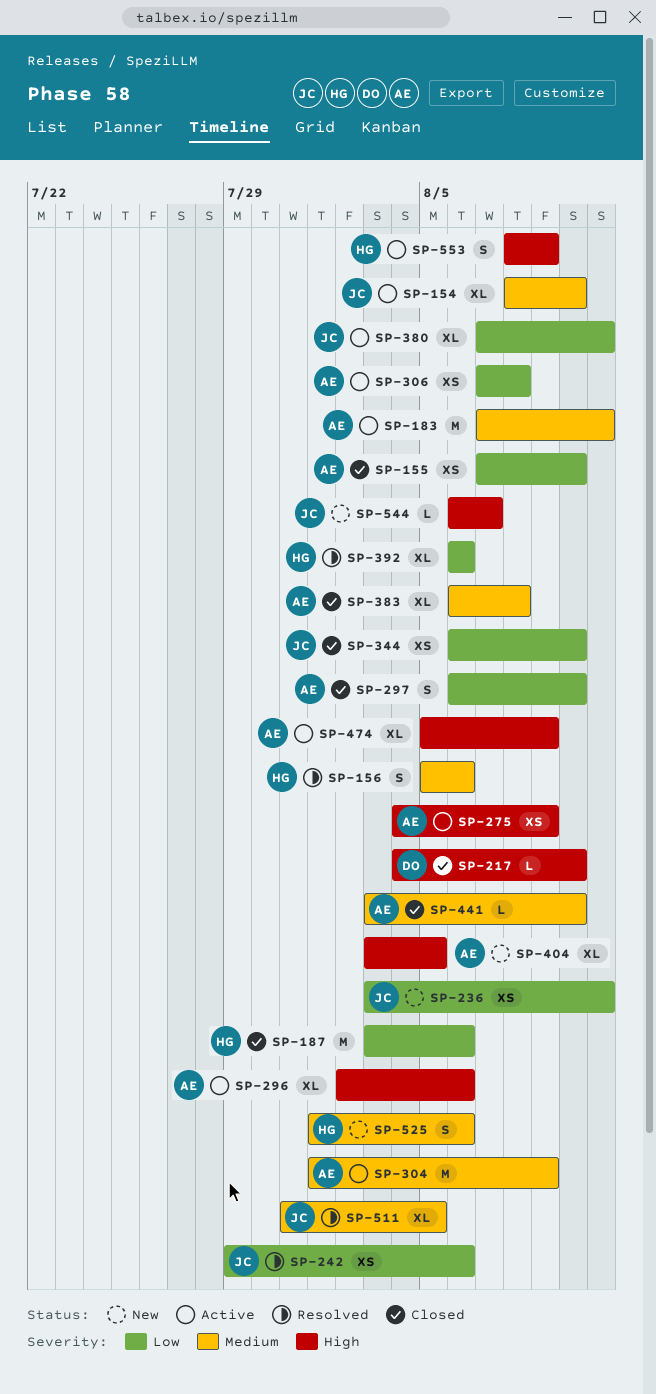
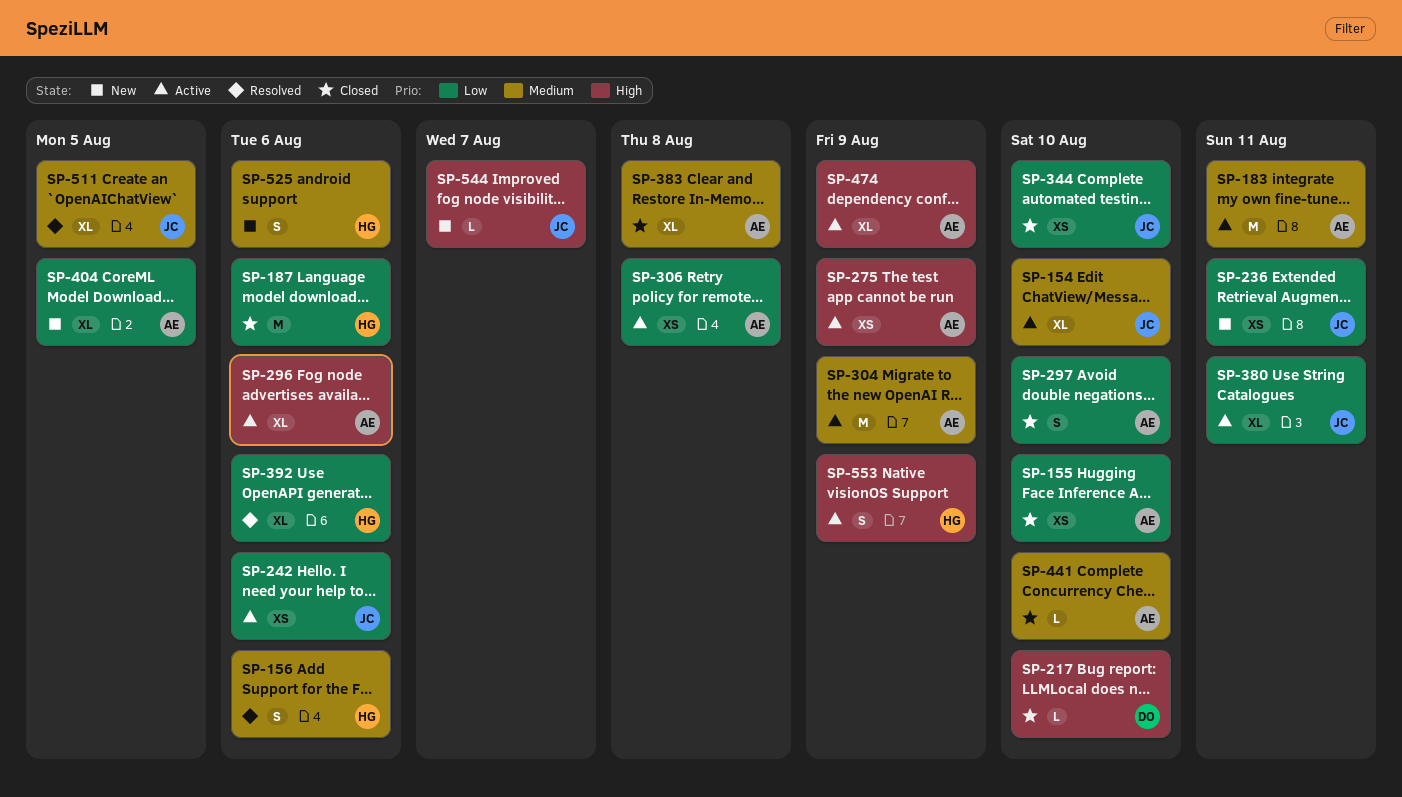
SP-242, status: Resolved -> Active
SP-404, priority: High -> Low

